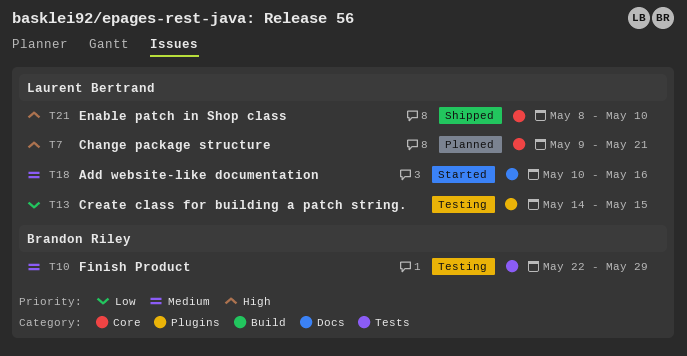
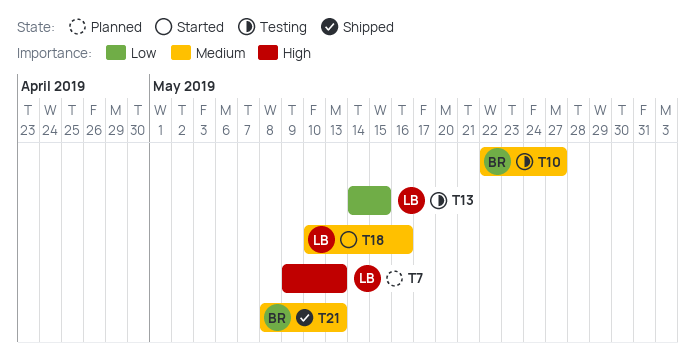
T7, due: May 21 -> May 13
T10, due: May 29 -> May 27
T21, owner: Laurent Bertrand -> Brandon Riley
T21, priority: High -> Medium
T21, due: May 10 -> May 13

